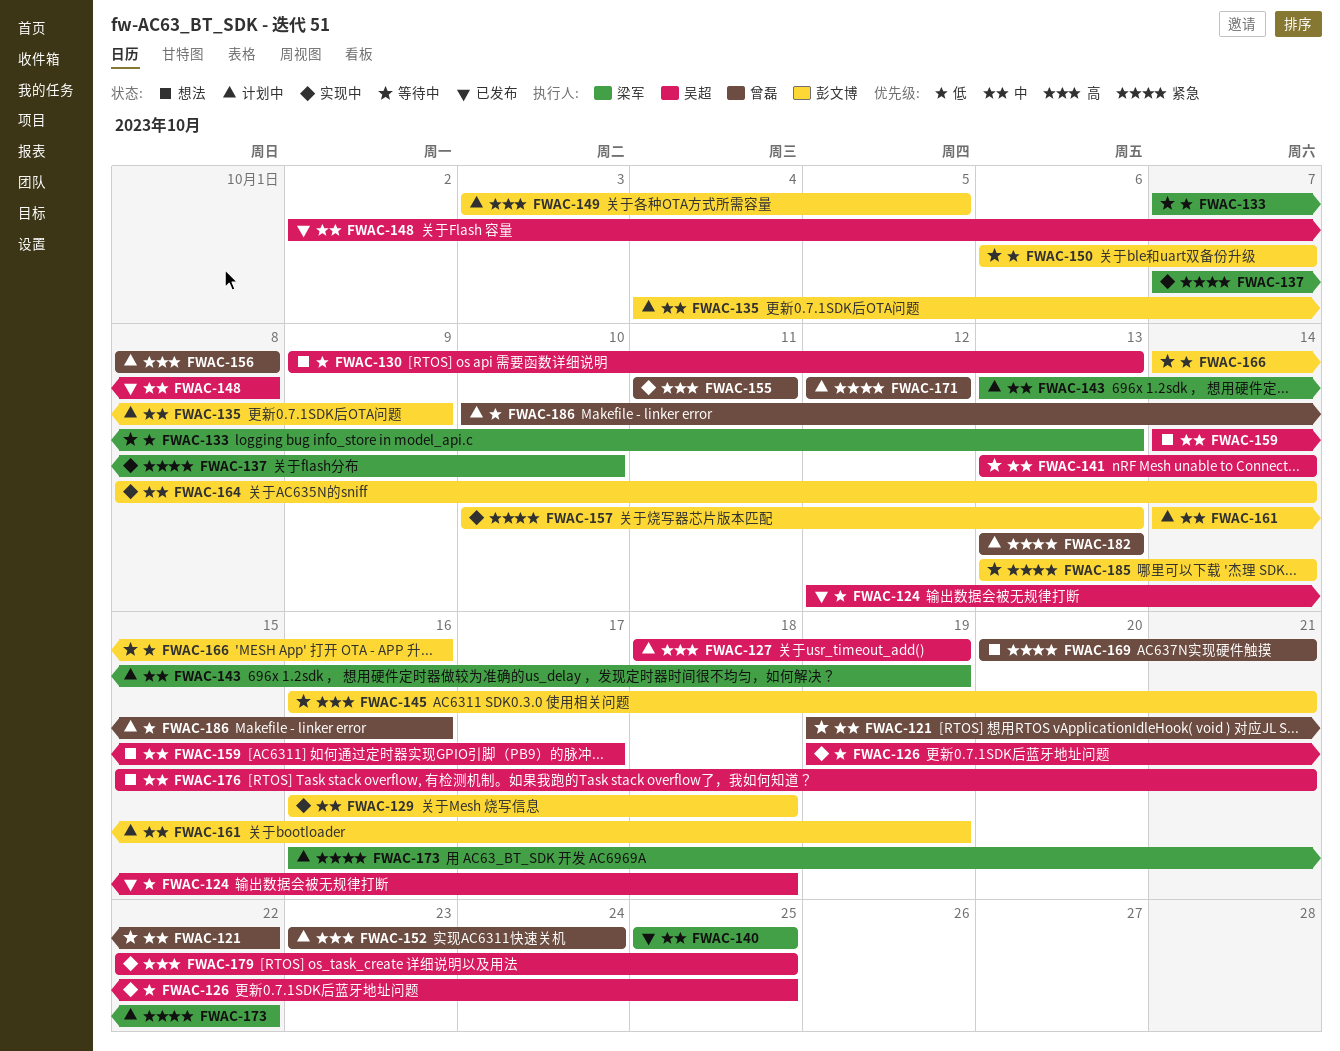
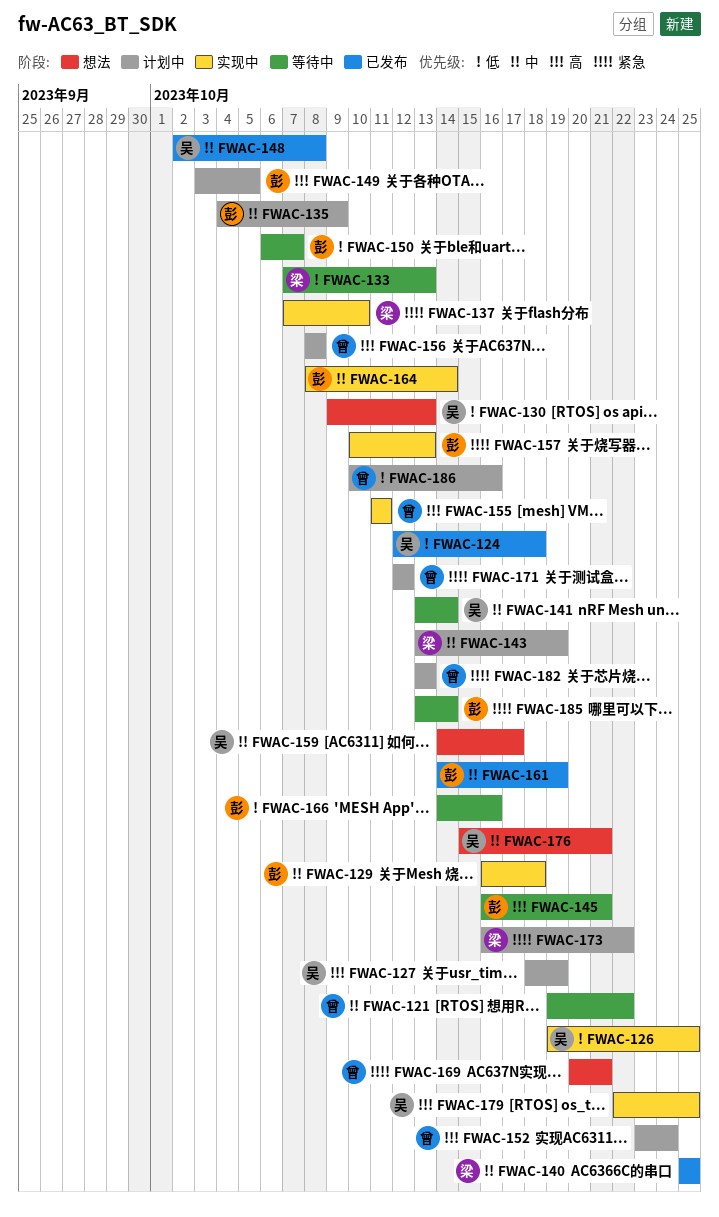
FWAC-161, status: 计划中 -> 已发布

